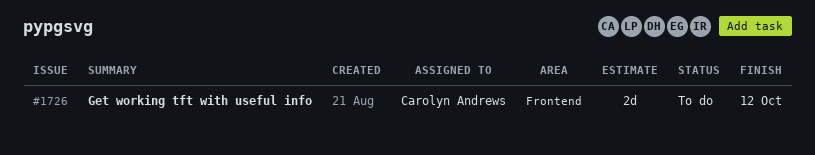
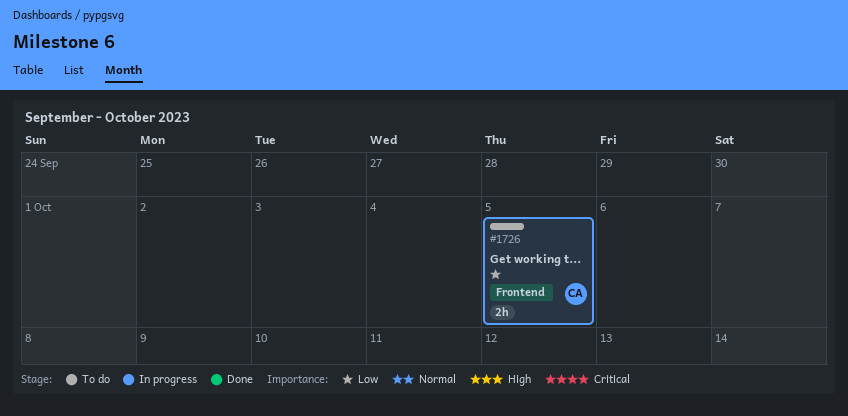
#1726, estimate: 2d -> 2h
#1726, due: Oct 12 -> Oct 5

